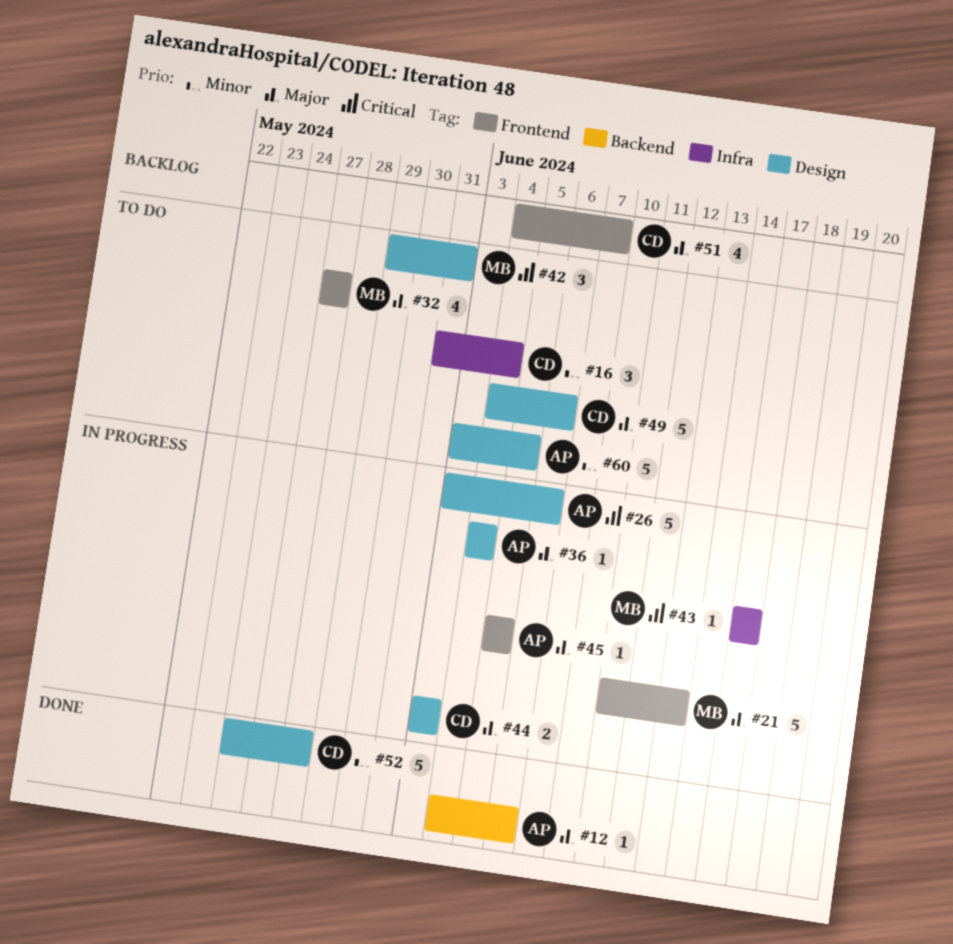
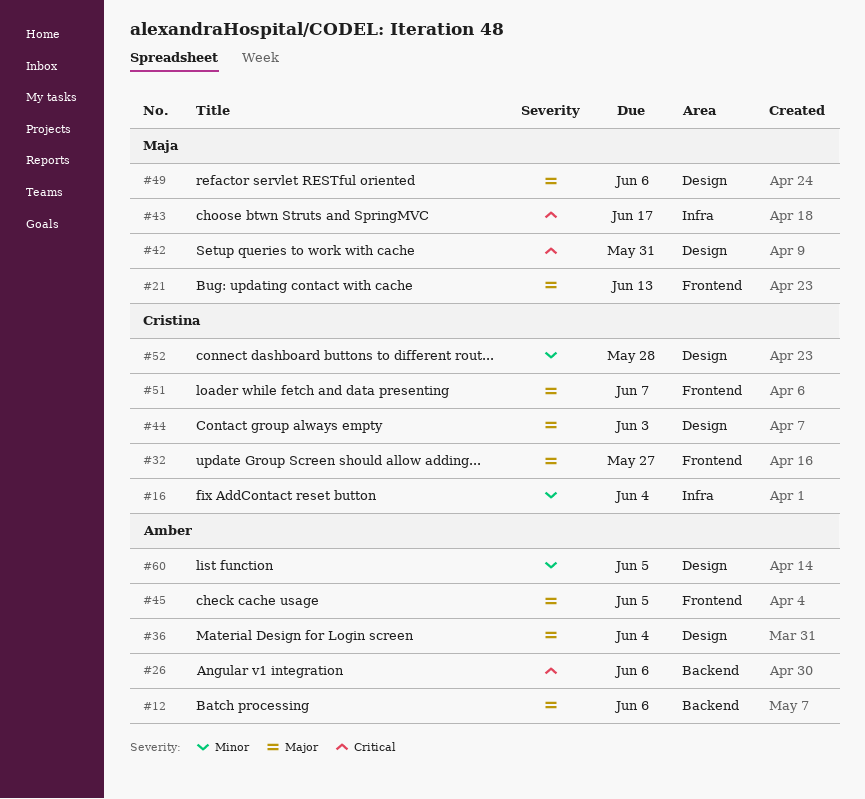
#26, label: Design -> Backend
#32, owner: Maja -> Cristina
#49, owner: Cristina -> Maja

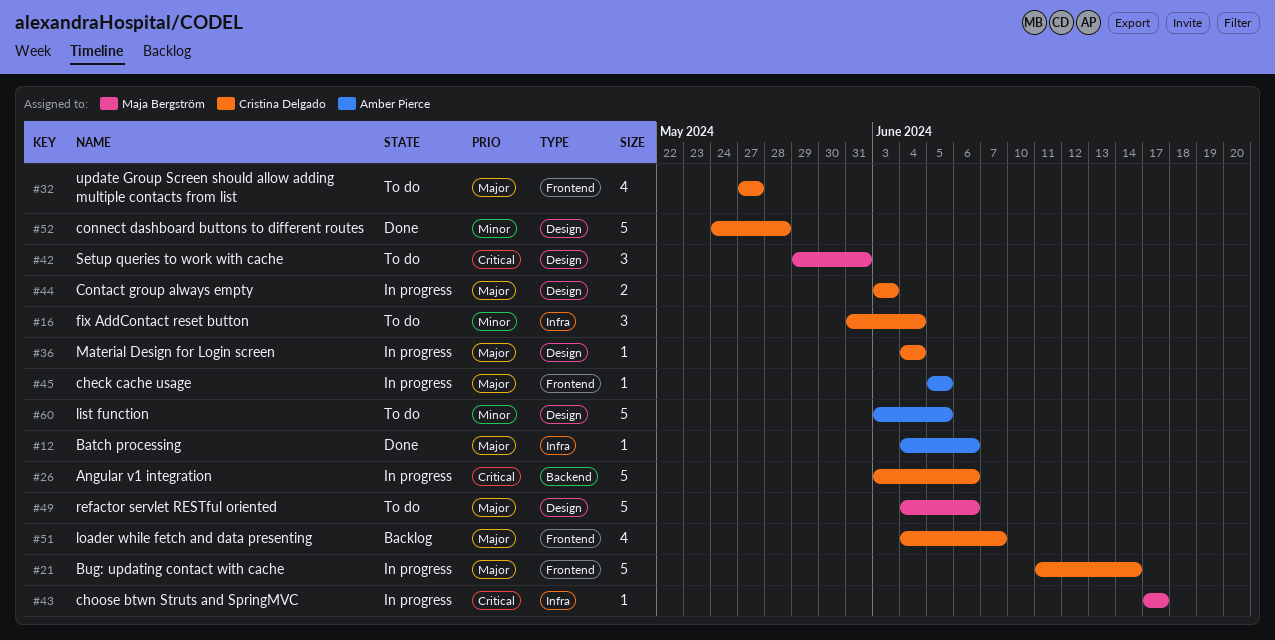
#12, label: Backend -> Infra
#21, owner: Maja Bergström -> Cristina Delgado
#21, due: Jun 13 -> Jun 14
#26, owner: Amber Pierce -> Cristina Delgado
#36, owner: Amber Pierce -> Cristina Delgado

